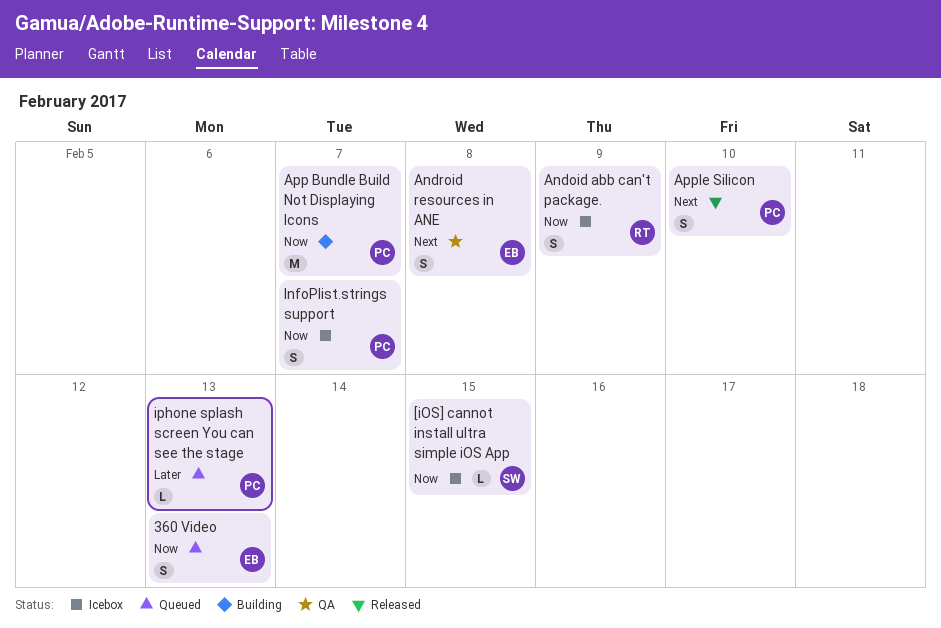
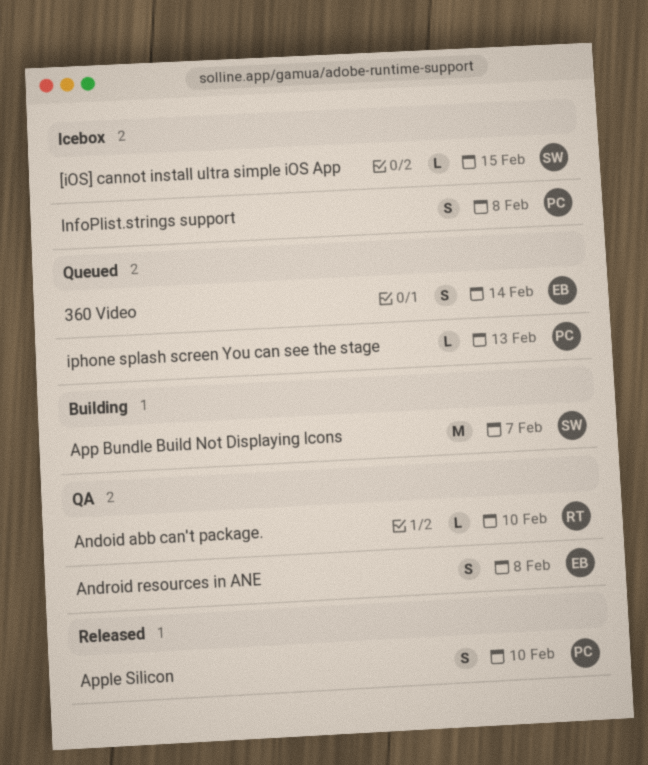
360 Video, due: Feb 13 -> Feb 14
Andoid abb can't package., status: Icebox -> QA
Andoid abb can't package., estimate: S -> L
Andoid abb can't package., due: Feb 9 -> Feb 10
App Bundle Build Not Displaying Icons, owner: PC -> SW
InfoPlist.strings support, due: Feb 7 -> Feb 8

